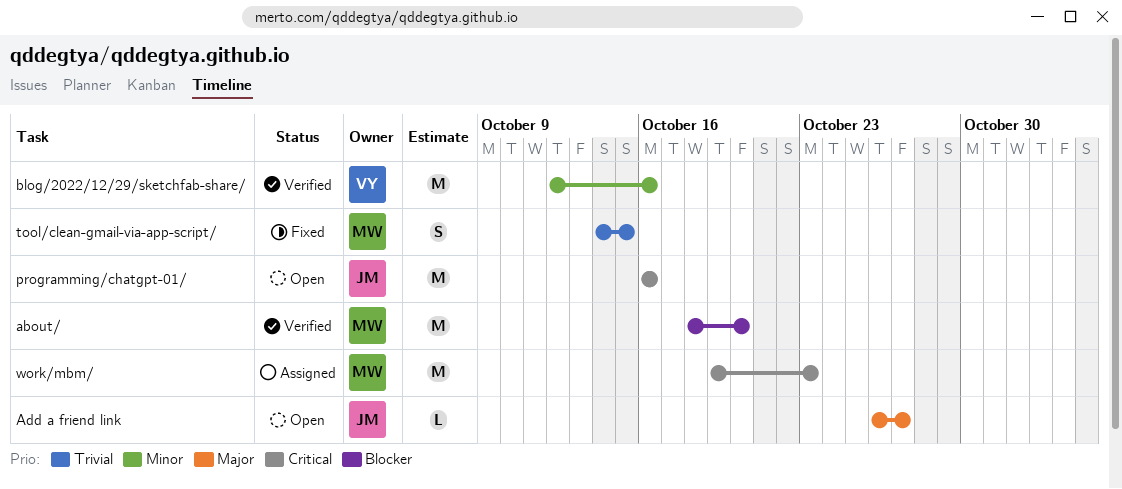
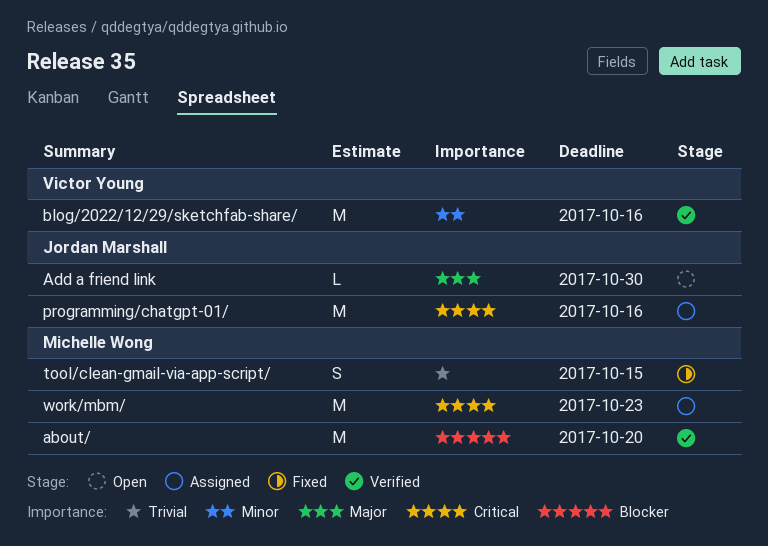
Add a friend link, due: Oct 27 -> Oct 30
programming/chatgpt-01/, status: Open -> Assigned

